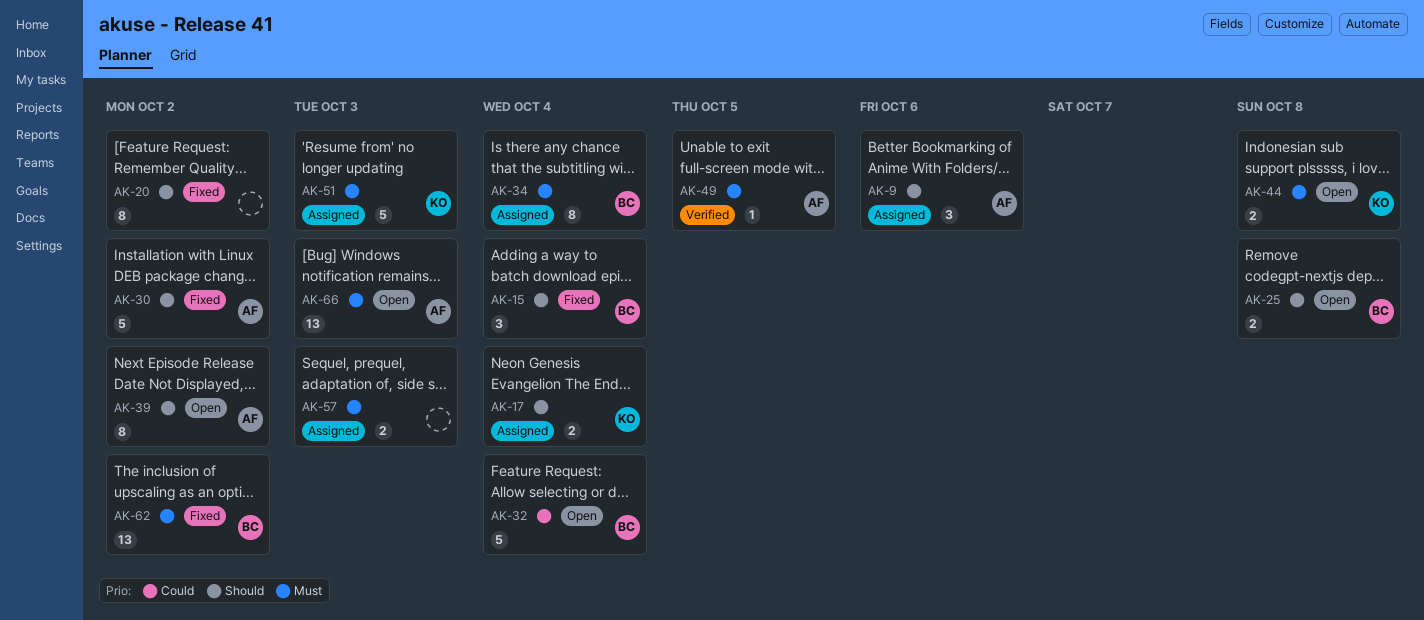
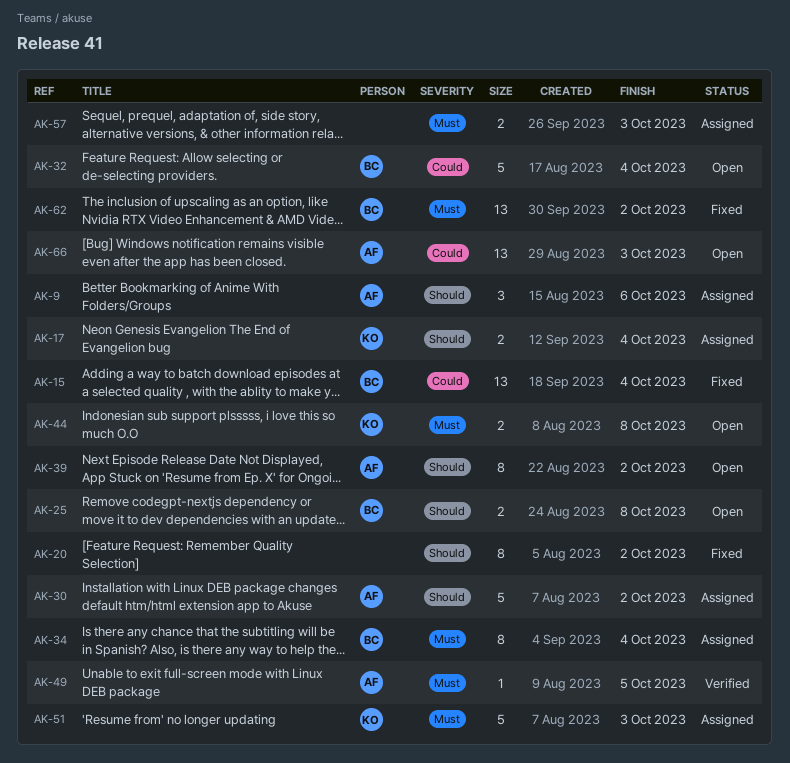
AK-15, priority: Should -> Could
AK-15, estimate: 3 -> 13
AK-30, status: Fixed -> Assigned
AK-66, priority: Must -> Could

